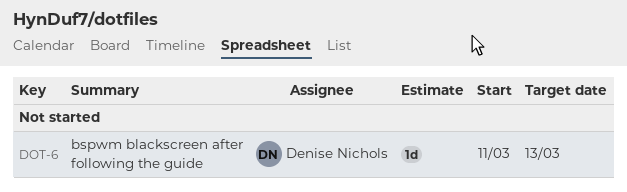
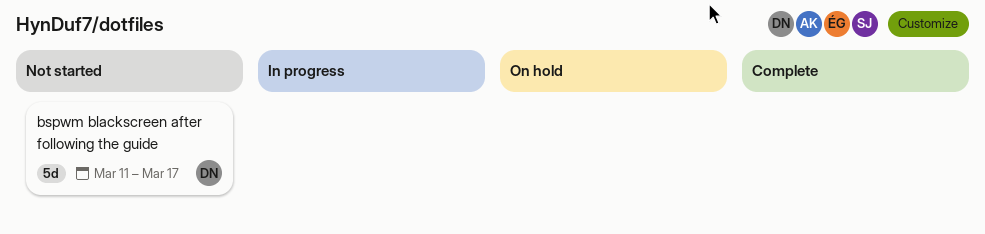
bspwm blackscreen after following the guide, estimate: 1d -> 5d
bspwm blackscreen after following the guide, due: Mar 13 -> Mar 17

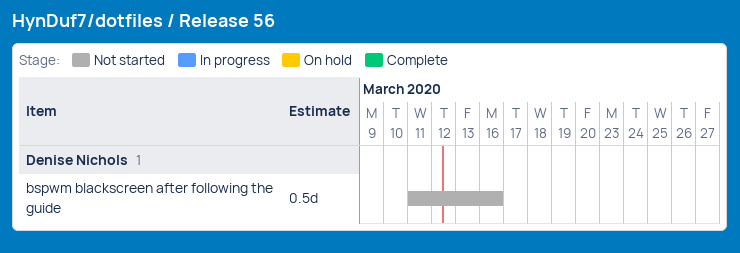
bspwm blackscreen after following the guide, estimate: 5d -> 0.5d
bspwm blackscreen after following the guide, due: Mar 17 -> Mar 16

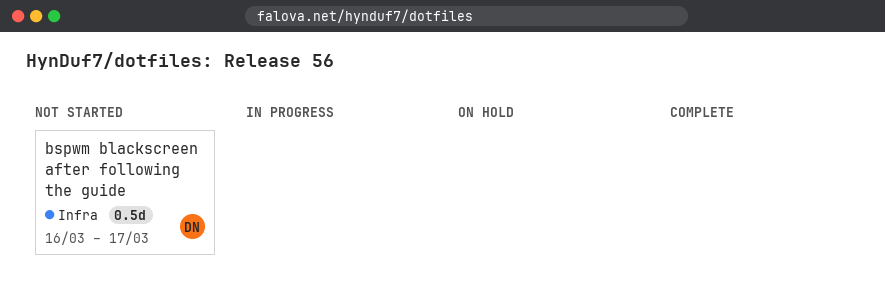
bspwm blackscreen after following the guide, start: Mar 11 -> Mar 16
bspwm blackscreen after following the guide, due: Mar 16 -> Mar 17

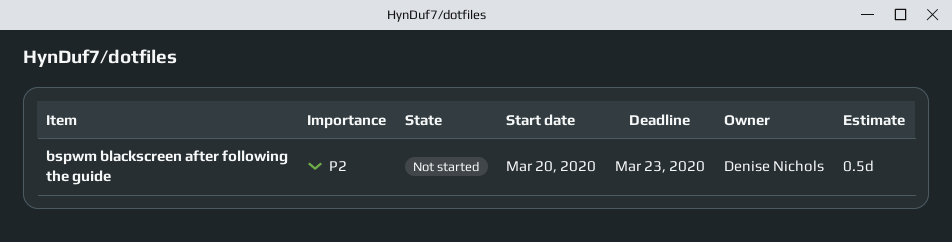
bspwm blackscreen after following the guide, start: Mar 16 -> Mar 20
bspwm blackscreen after following the guide, due: Mar 17 -> Mar 23

